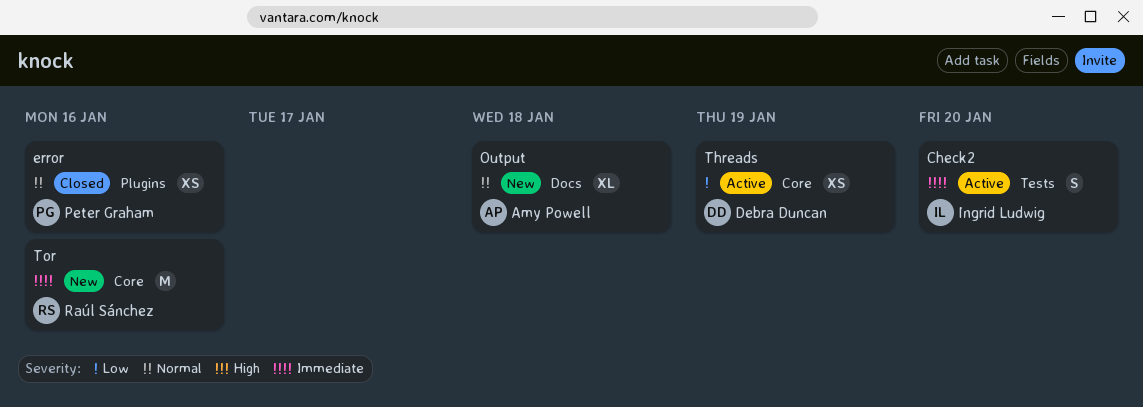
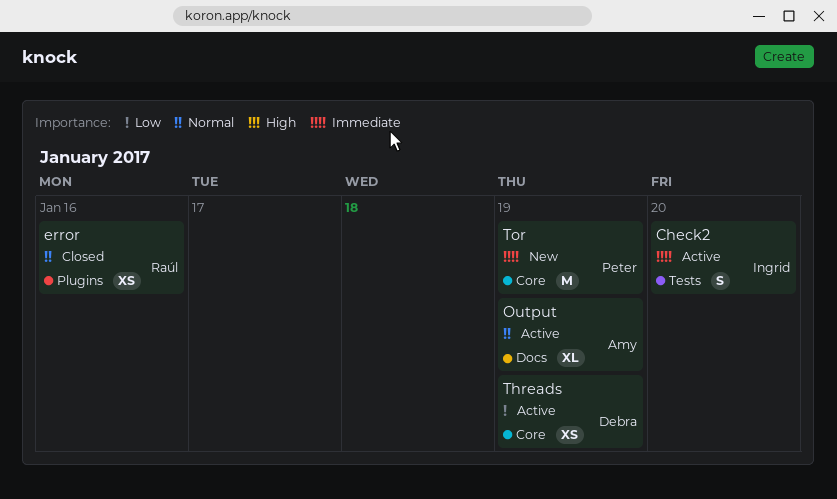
error, owner: Peter Graham -> Raúl Sánchez
Output, status: New -> Active
Output, due: Jan 18 -> Jan 19
Tor, owner: Raúl Sánchez -> Peter Graham
Tor, due: Jan 16 -> Jan 19

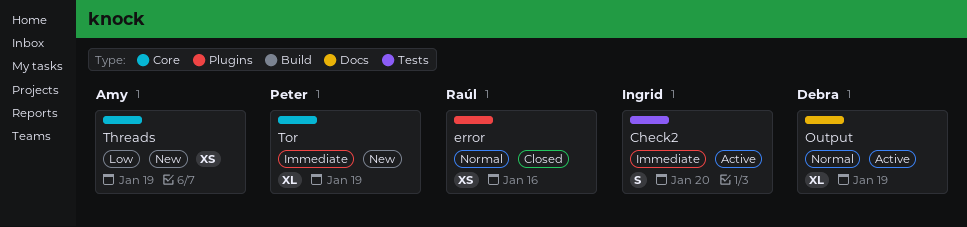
Output, owner: Amy -> Debra
Threads, status: Active -> New
Threads, owner: Debra -> Amy
Tor, estimate: M -> XL

